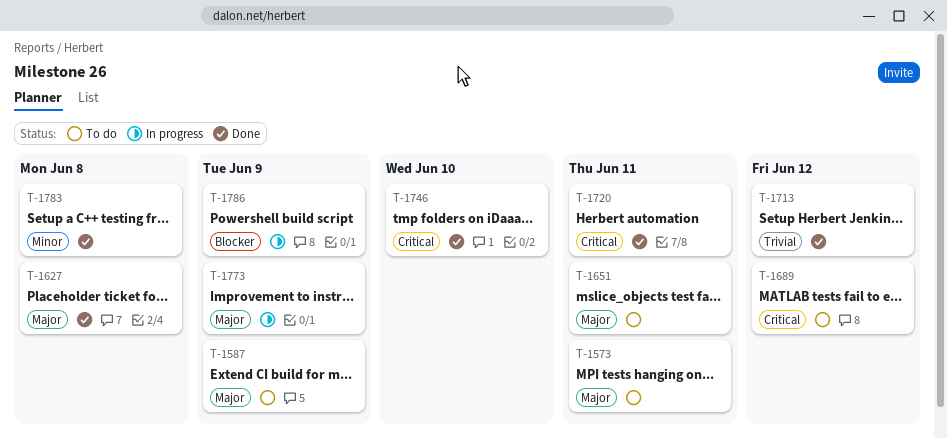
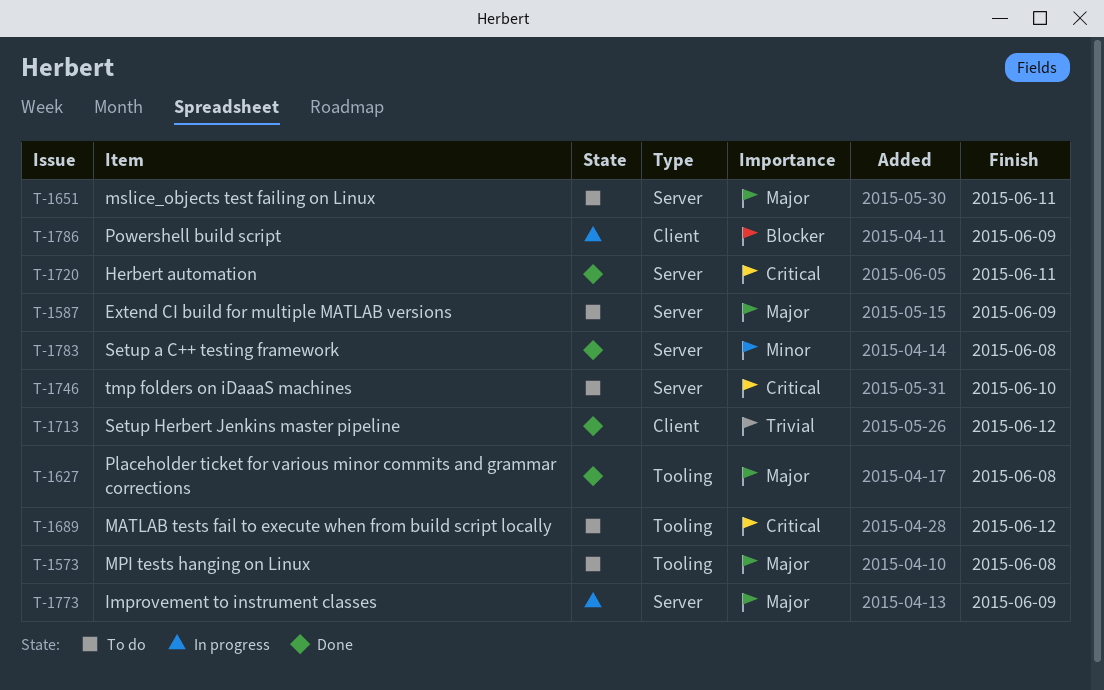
T-1573, due: Jun 11 -> Jun 8
T-1746, status: Done -> To do

